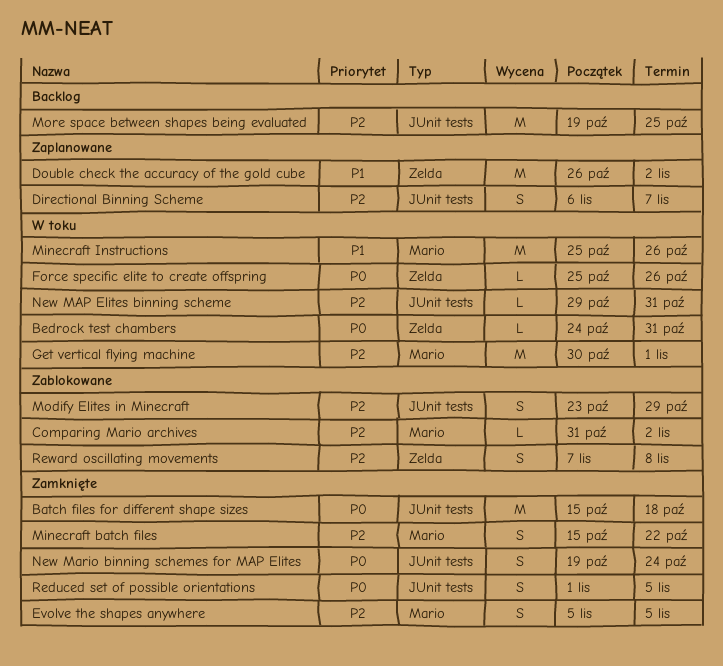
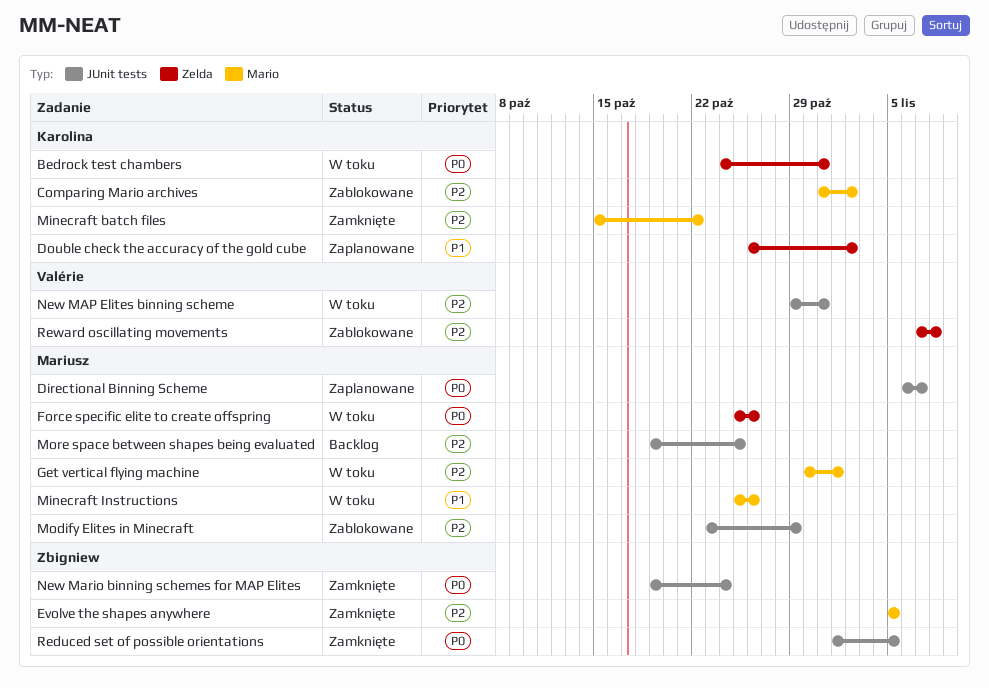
Batch files for different shape sizes: present -> none
Directional Binning Scheme, priority: P2 -> P0

